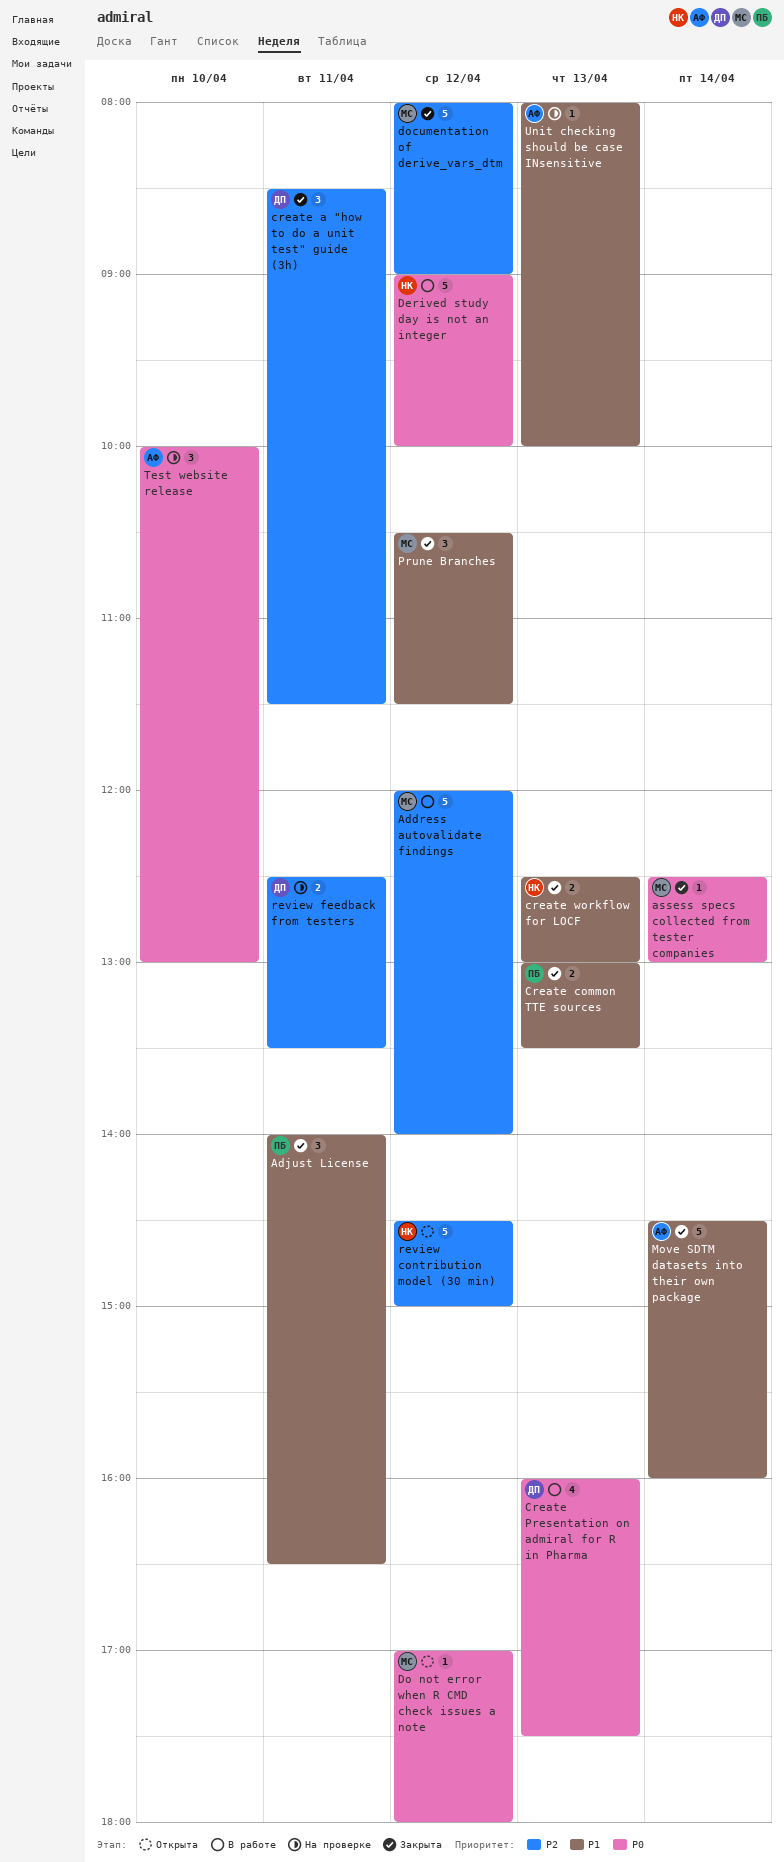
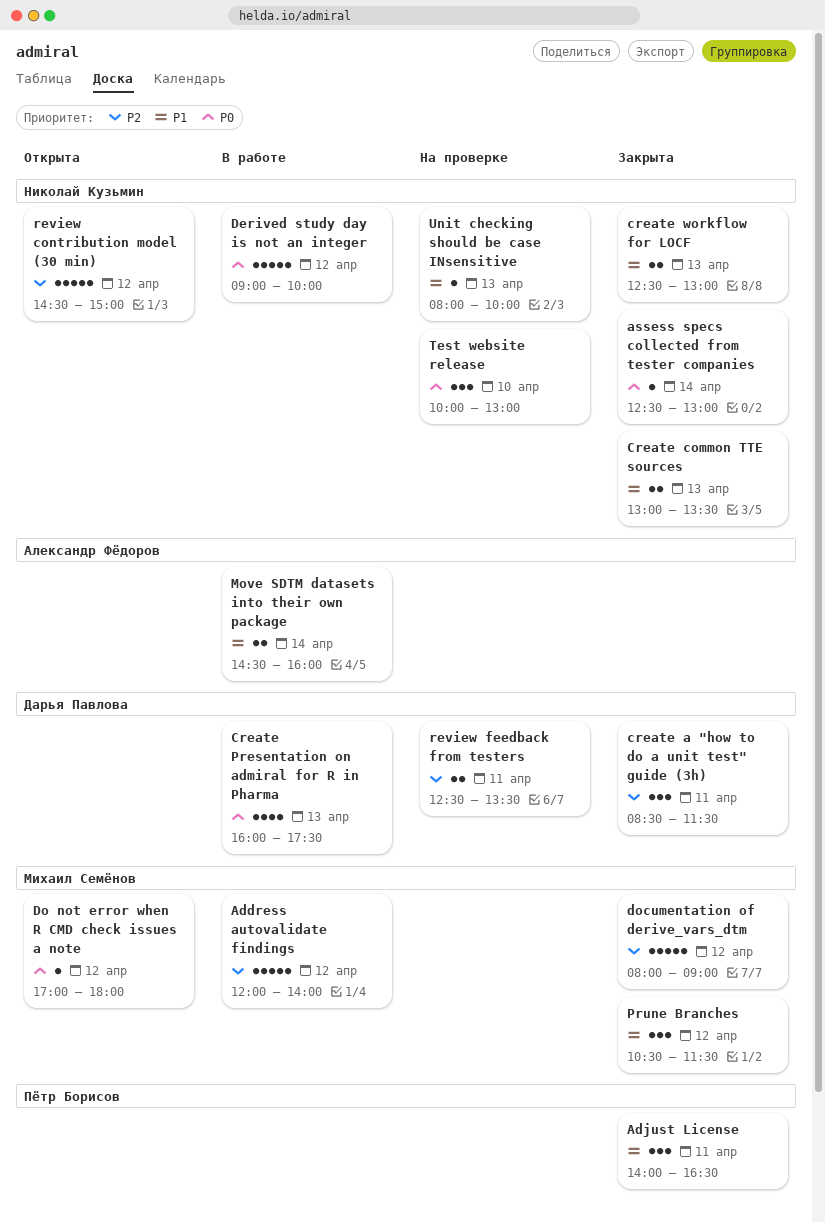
assess specs collected from tester companies, owner: Михаил Семёнов -> Николай Кузьмин
Create common TTE sources, owner: Пётр Борисов -> Николай Кузьмин
Move SDTM datasets into their own package, status: Закрыта -> В работе
Move SDTM datasets into their own package, estimate: 5 -> 2
Test website release, owner: Александр Фёдоров -> Николай Кузьмин
Unit checking should be case INsensitive, owner: Александр Фёдоров -> Николай Кузьмин

